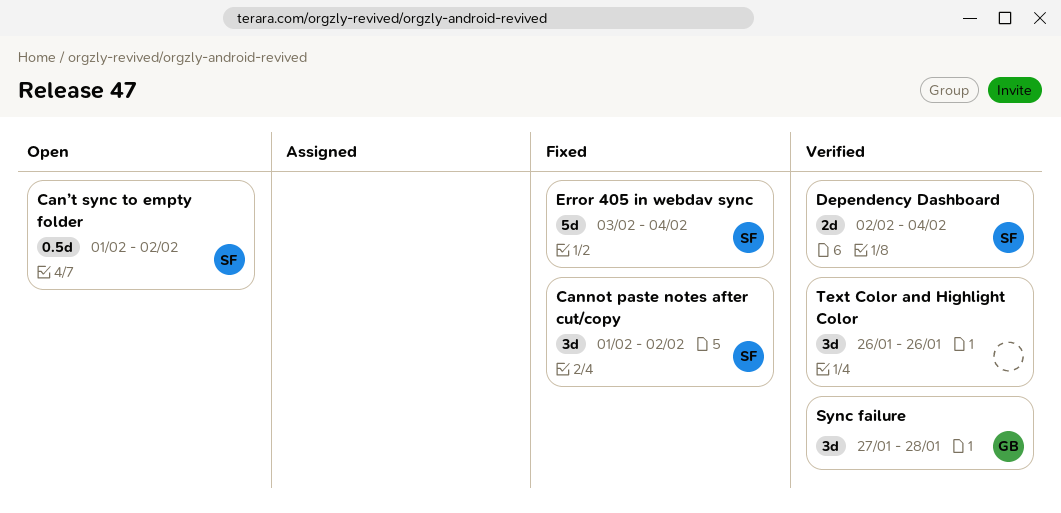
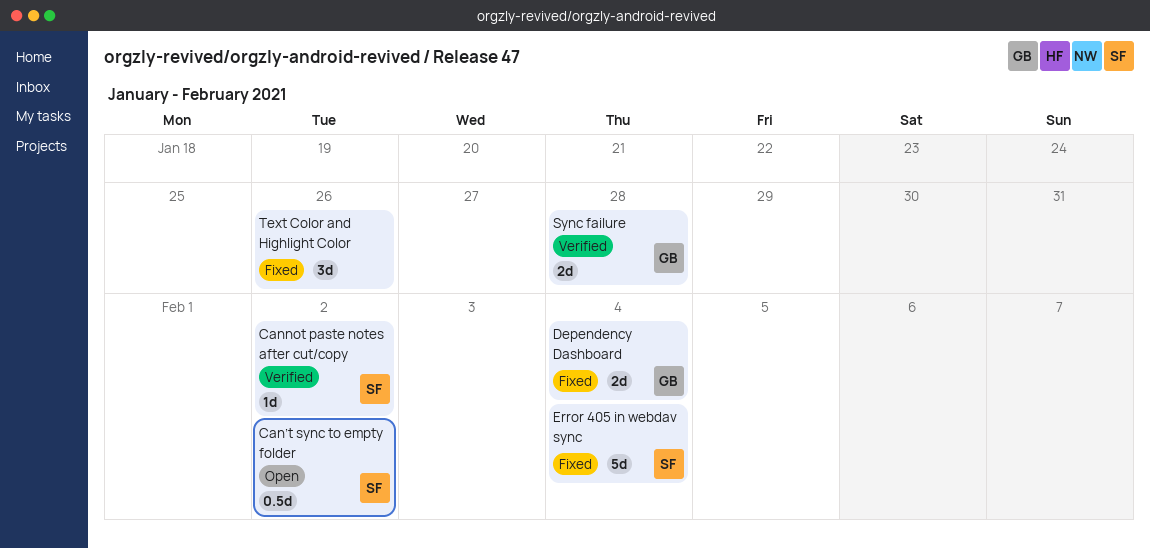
Cannot paste notes after cut/copy, status: Fixed -> Verified
Cannot paste notes after cut/copy, estimate: 3d -> 1d
Dependency Dashboard, status: Verified -> Fixed
Dependency Dashboard, owner: SF -> GB
Sync failure, estimate: 3d -> 2d
Text Color and Highlight Color, status: Verified -> Fixed

